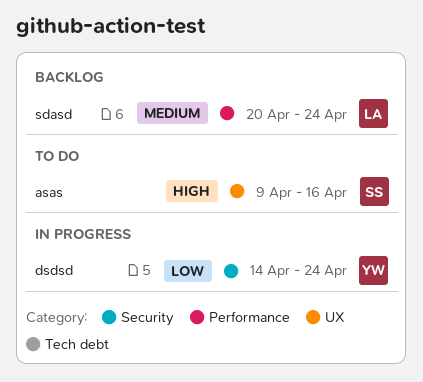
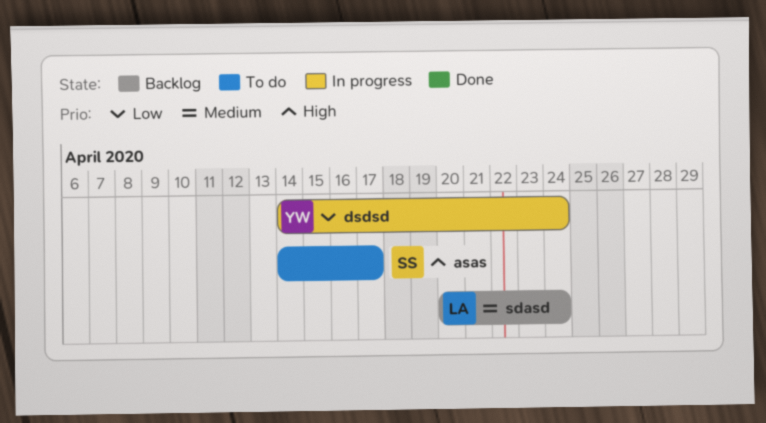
asas, start: Apr 9 -> Apr 14
asas, due: Apr 16 -> Apr 17

